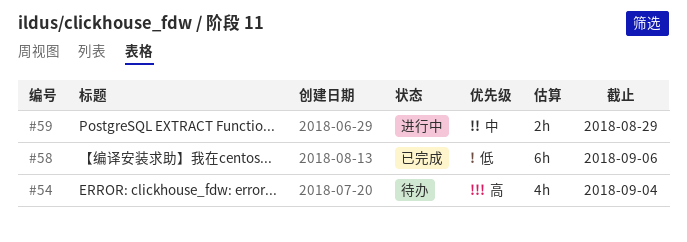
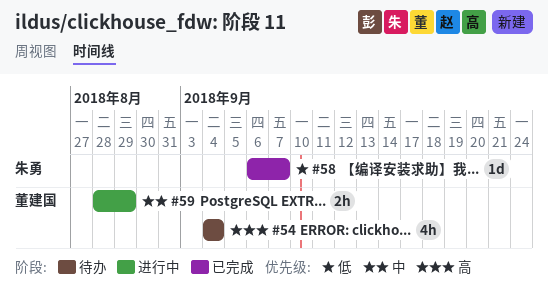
#58, estimate: 6h -> 1d
#58, due: Sep 6 -> Sep 7

